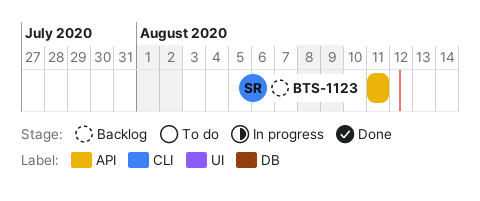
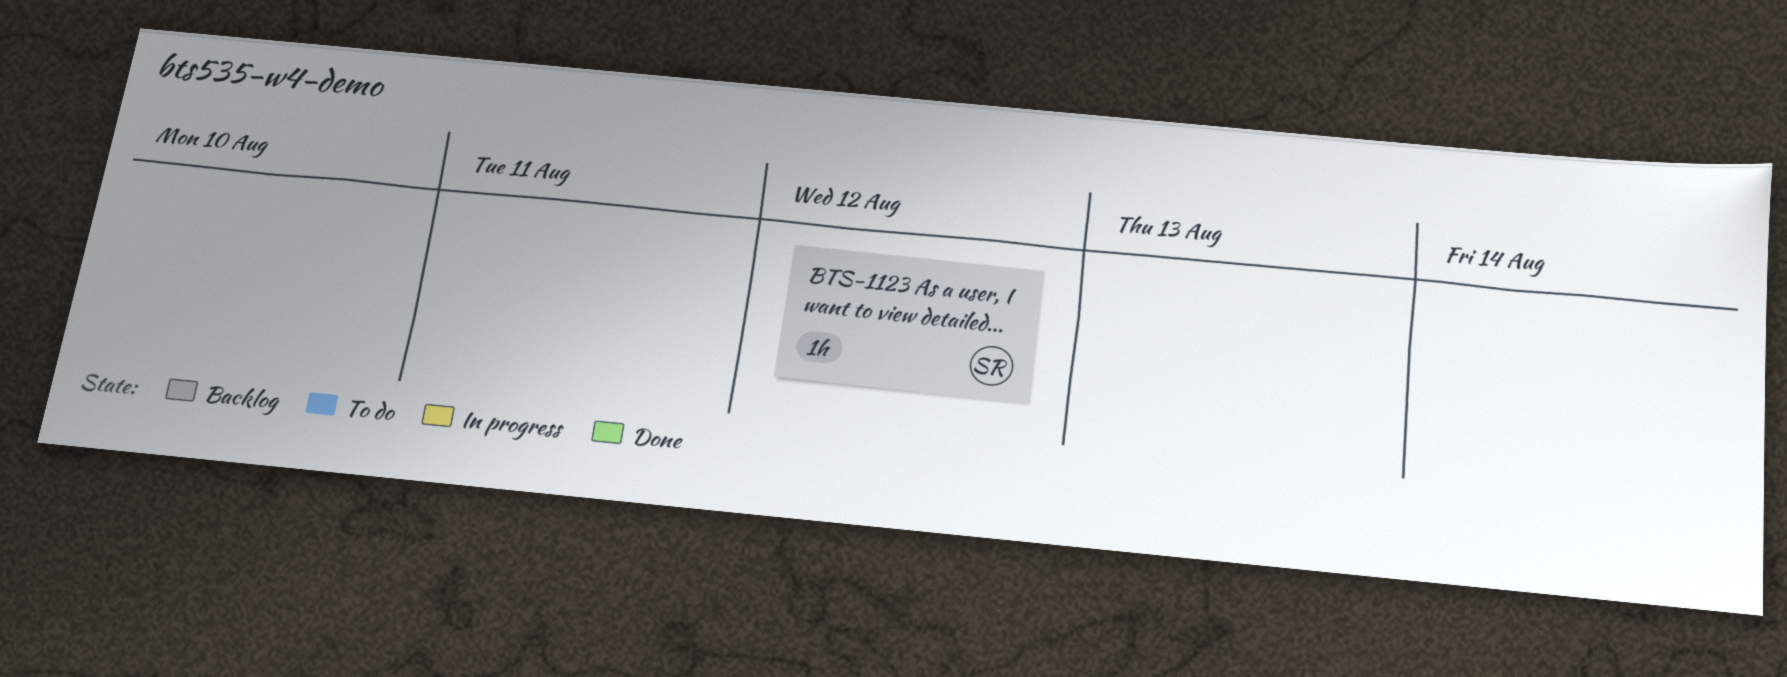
BTS-1123, due: Aug 11 -> Aug 12

